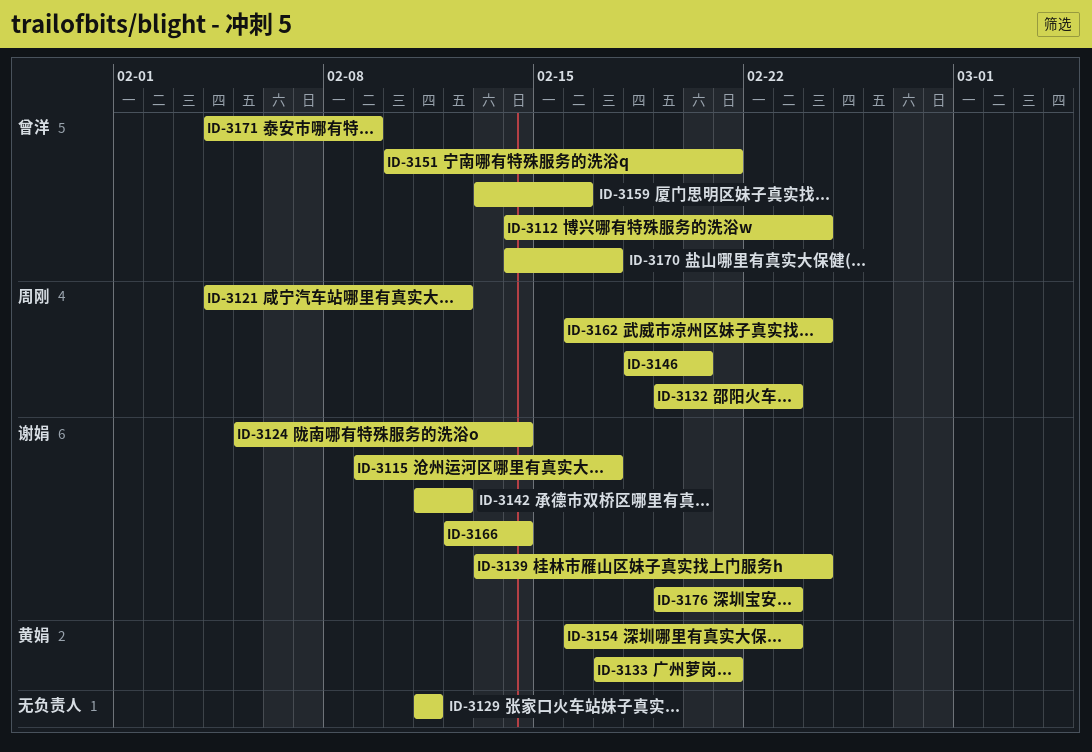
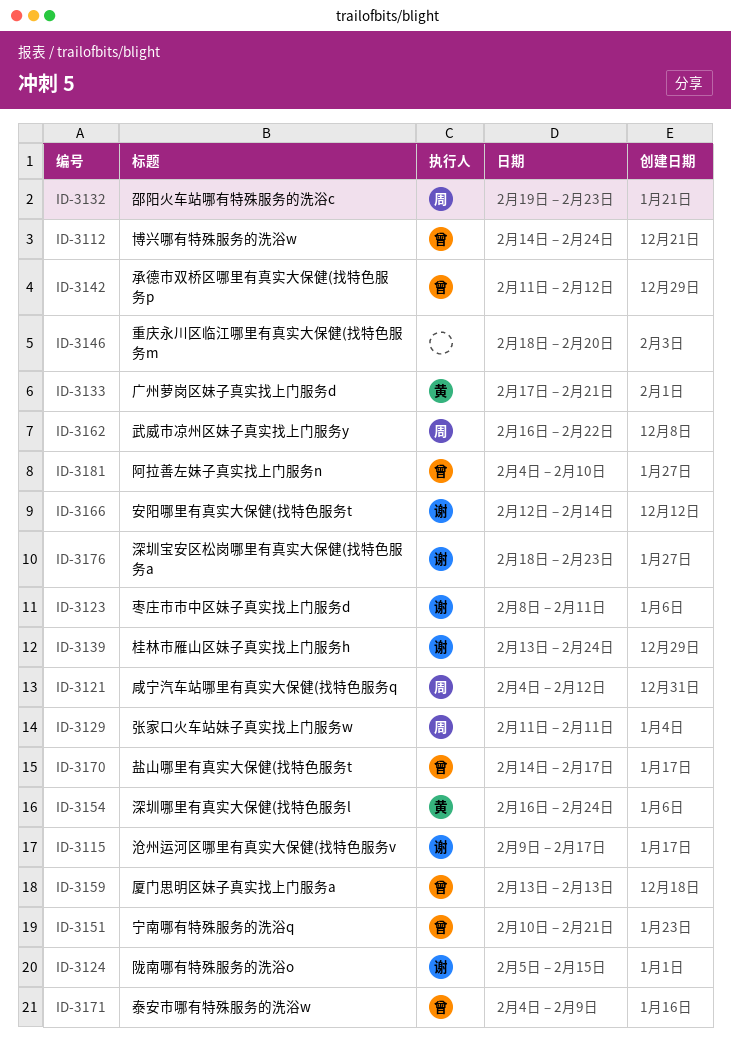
ID-3123: none -> present
ID-3124, due: Feb 14 -> Feb 15
ID-3129, owner: none -> 周刚
ID-3142, owner: 谢娟 -> 曾洋
ID-3146, owner: 周刚 -> none
ID-3154, due: Feb 23 -> Feb 24
ID-3159, due: Feb 16 -> Feb 13
ID-3162, due: Feb 24 -> Feb 22
ID-3176, start: Feb 19 -> Feb 18
ID-3181: none -> present

